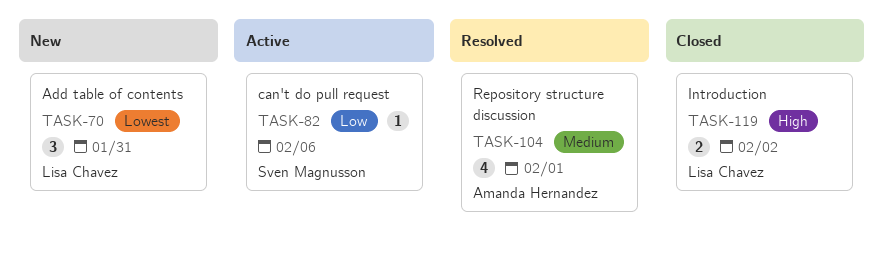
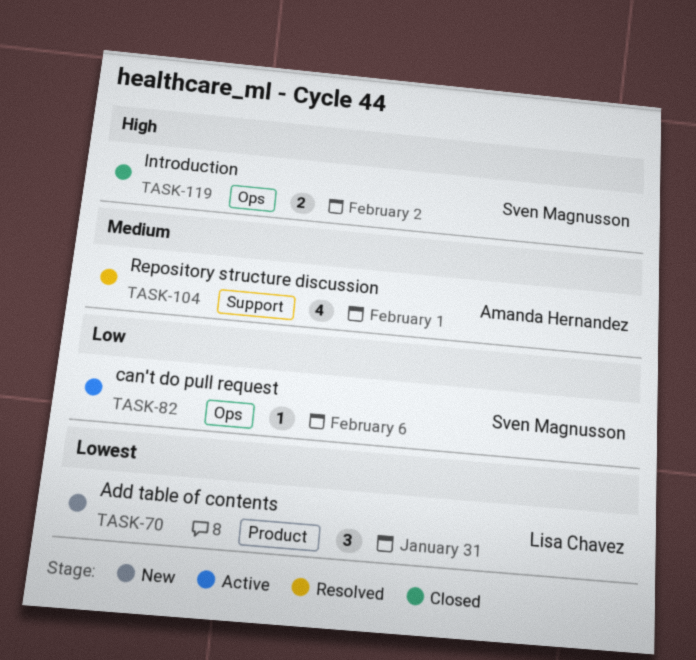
TASK-119, owner: Lisa Chavez -> Sven Magnusson

